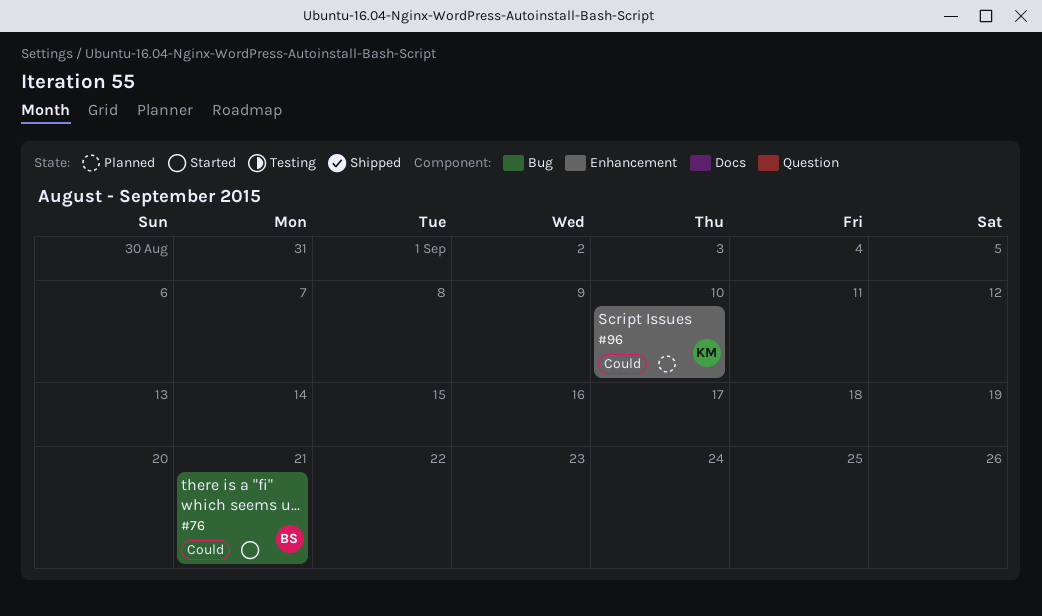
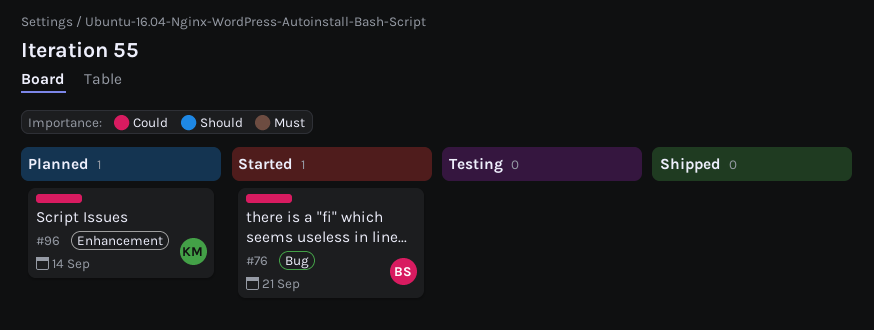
#96, due: Sep 10 -> Sep 14

